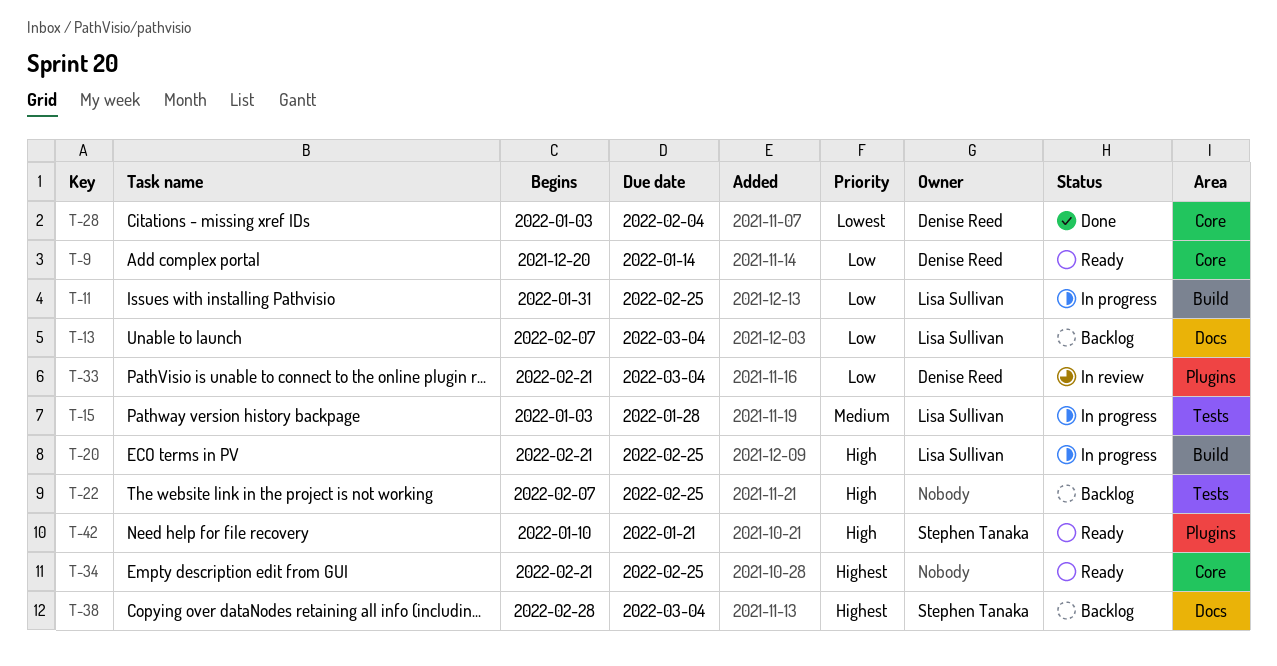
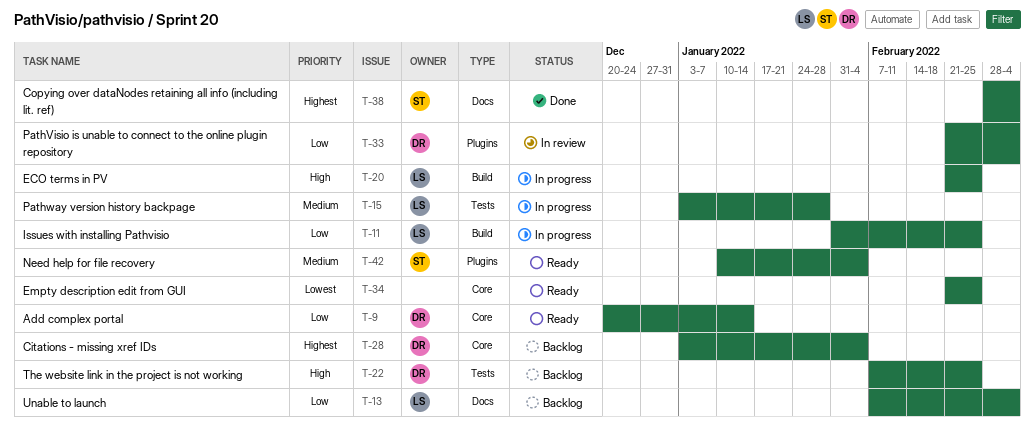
T-22, owner: none -> Denise Reed
T-28, status: Done -> Backlog
T-28, priority: Lowest -> Highest
T-34, priority: Highest -> Lowest
T-38, status: Backlog -> Done
T-42, priority: High -> Medium
T-42, due: Jan 21 -> Feb 4

